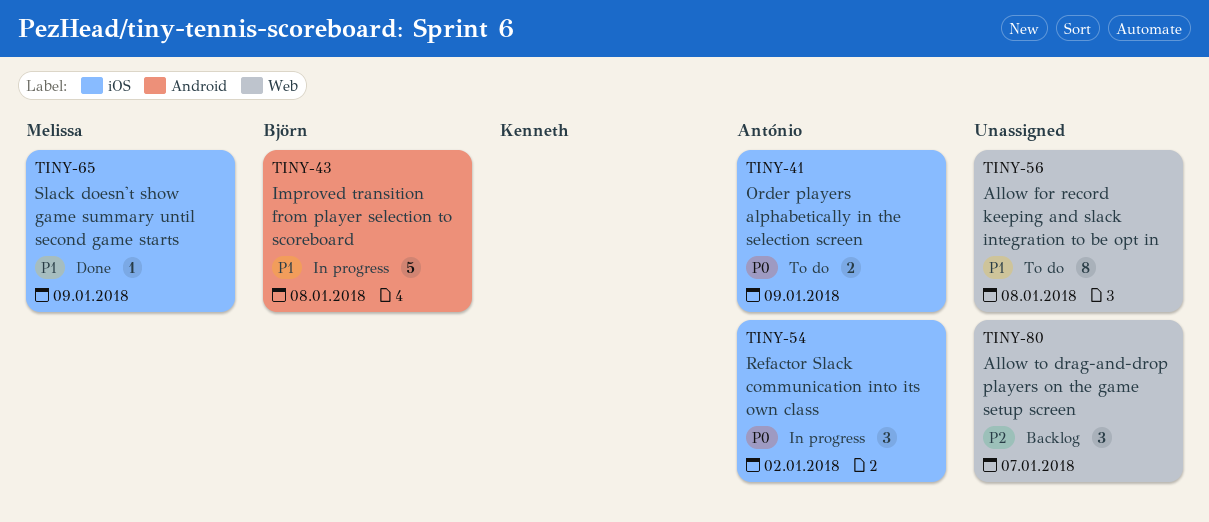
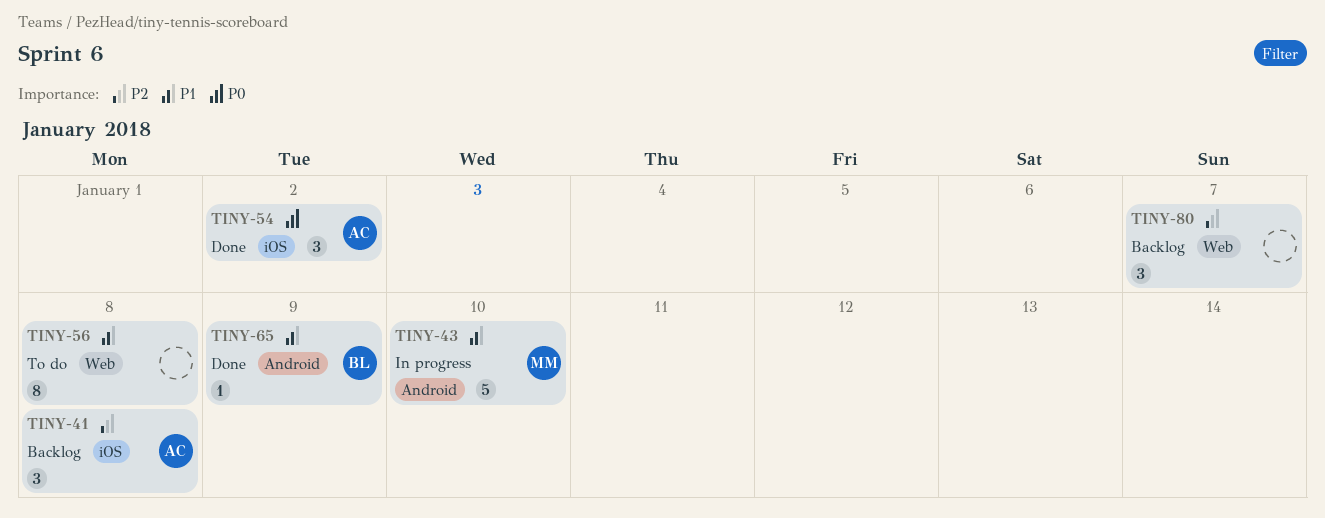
TINY-41, status: To do -> Backlog
TINY-41, priority: P0 -> P2
TINY-41, estimate: 2 -> 3
TINY-41, due: Jan 9 -> Jan 8
TINY-43, owner: Björn -> Melissa
TINY-43, due: Jan 8 -> Jan 10
TINY-54, status: In progress -> Done
TINY-65, owner: Melissa -> Björn
TINY-65, label: iOS -> Android

